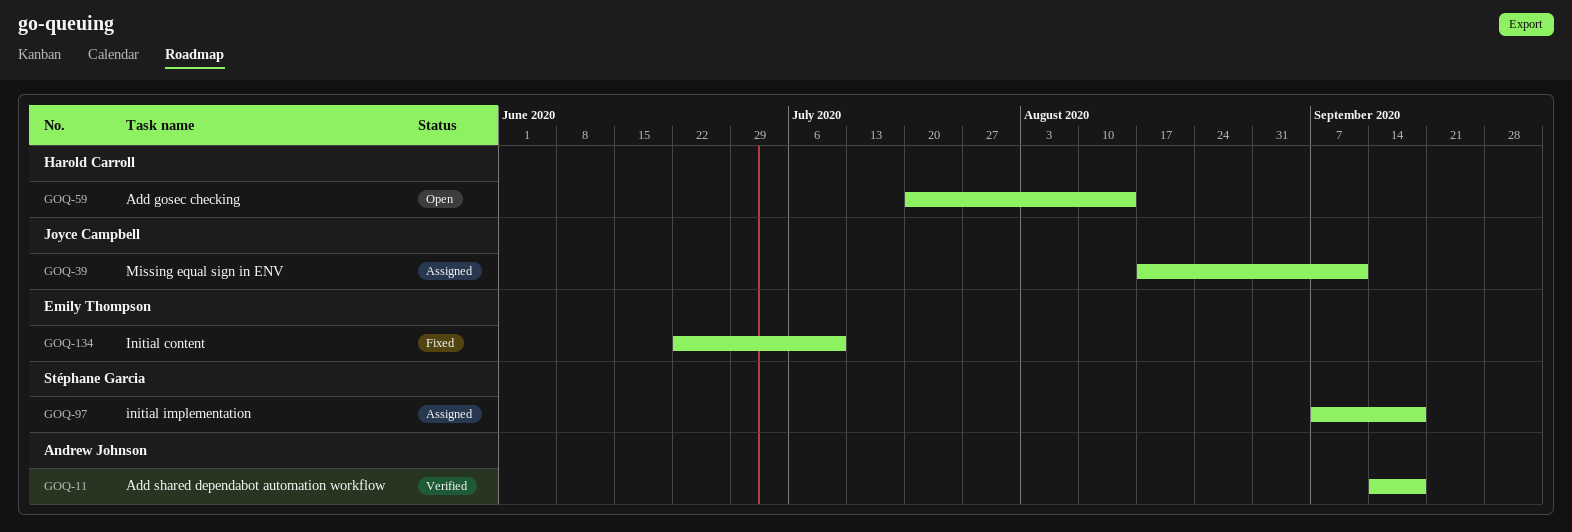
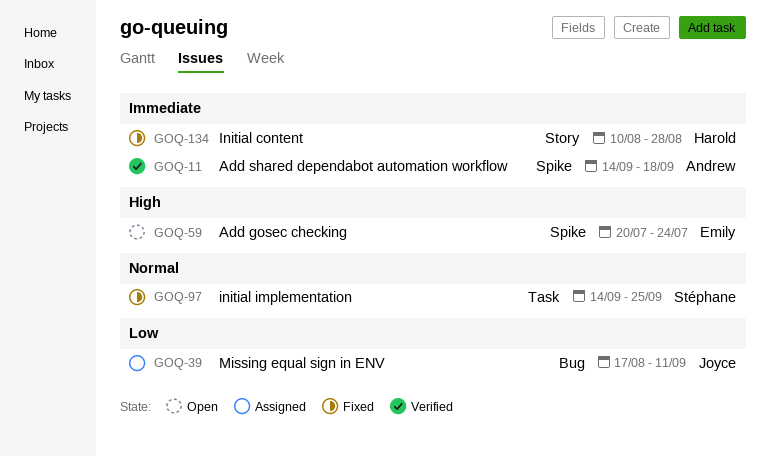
GOQ-59, owner: Harold Carroll -> Emily Thompson
GOQ-59, due: Aug 14 -> Jul 24
GOQ-97, status: Assigned -> Fixed
GOQ-97, start: Sep 7 -> Sep 14
GOQ-97, due: Sep 18 -> Sep 25
GOQ-134, owner: Emily Thompson -> Harold Carroll
GOQ-134, start: Jun 22 -> Aug 10
GOQ-134, due: Jul 10 -> Aug 28

